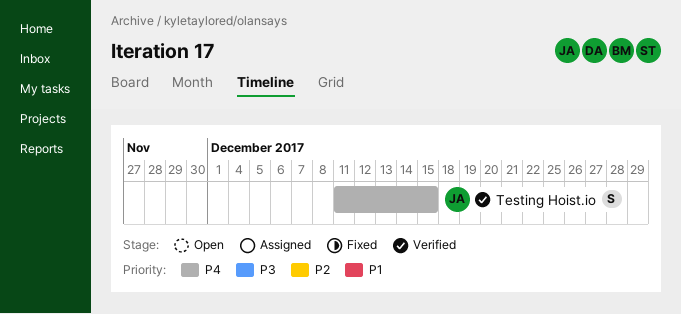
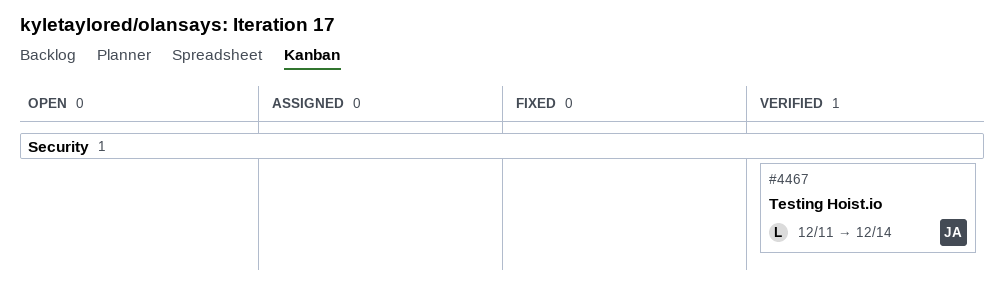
Testing Hoist.io, estimate: S -> L
Testing Hoist.io, due: Dec 15 -> Dec 14

